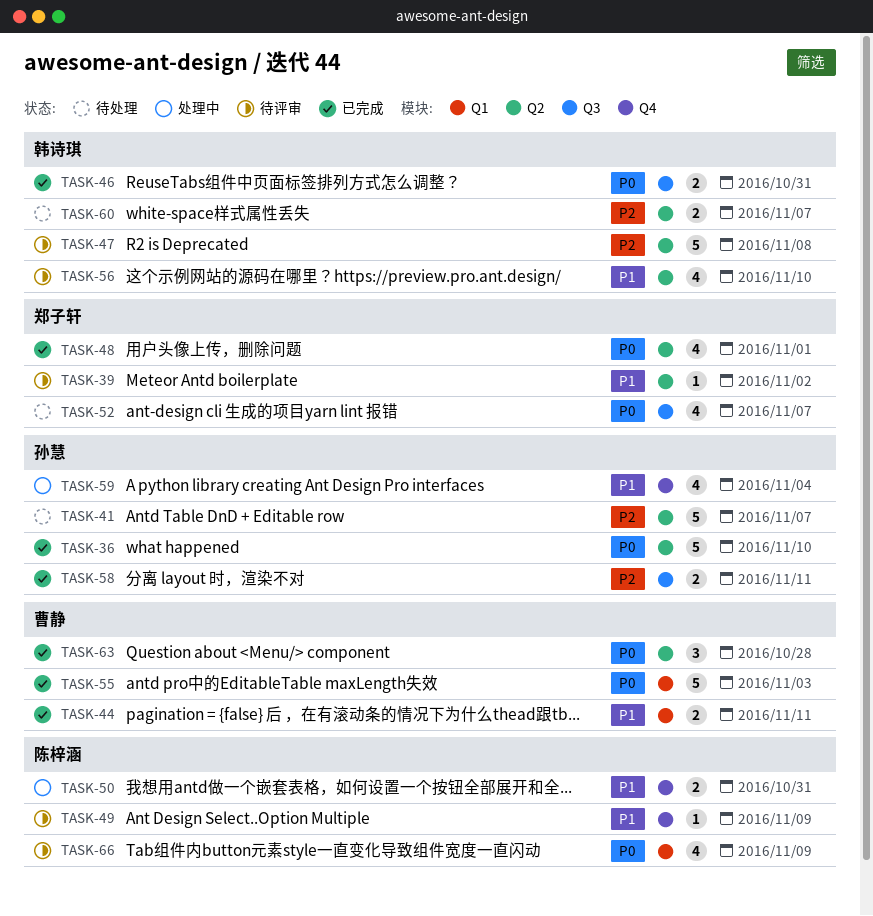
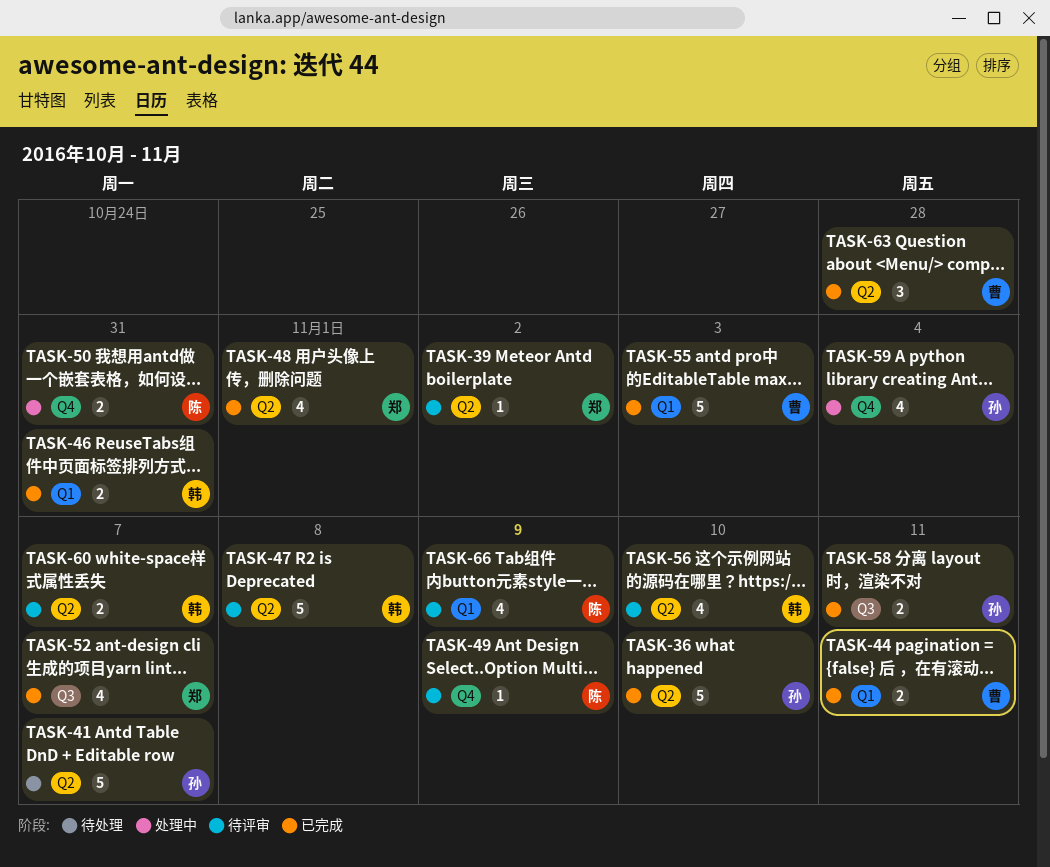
TASK-46, label: Q3 -> Q1
TASK-52, status: 待处理 -> 已完成
TASK-60, status: 待处理 -> 待评审

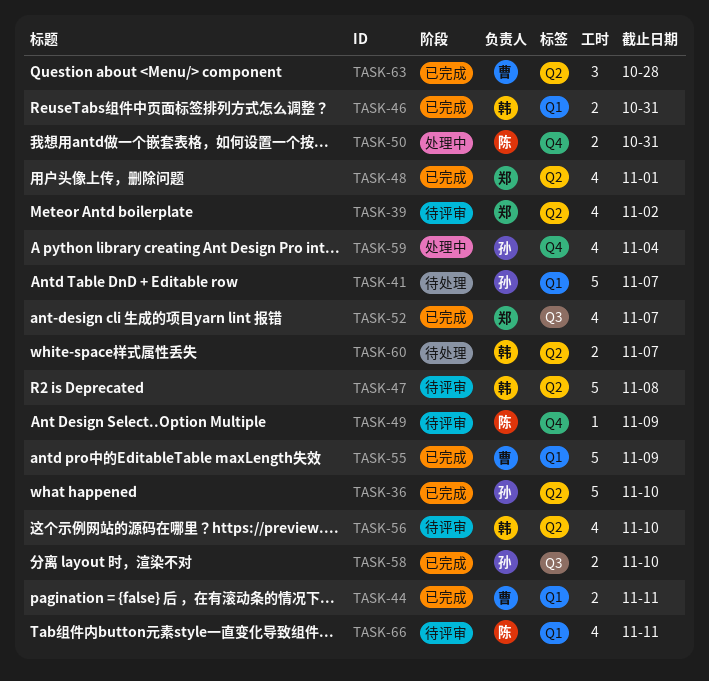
TASK-39, estimate: 1 -> 4
TASK-41, label: Q2 -> Q1
TASK-55, due: Nov 3 -> Nov 9
TASK-58, due: Nov 11 -> Nov 10
TASK-60, status: 待评审 -> 待处理
TASK-66, due: Nov 9 -> Nov 11

